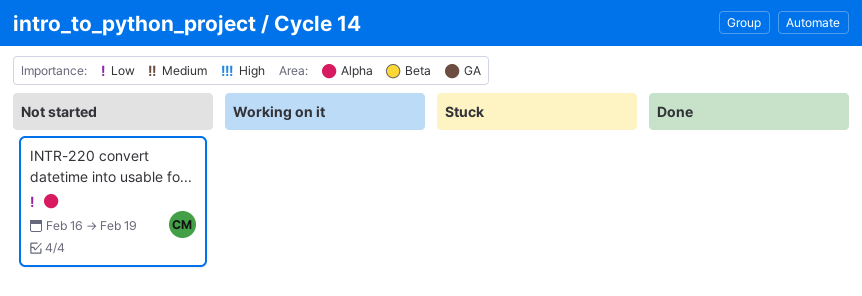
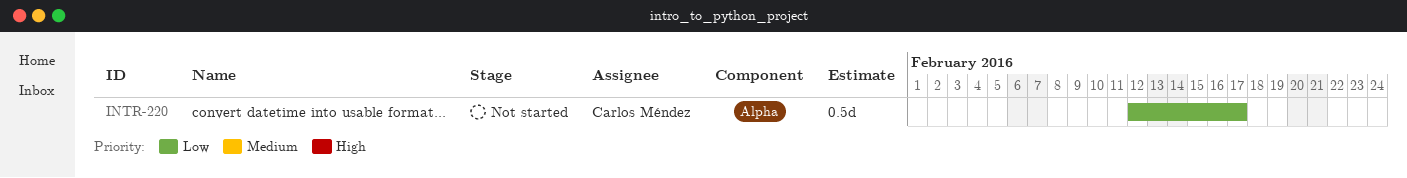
INTR-220, start: Feb 16 -> Feb 12
INTR-220, due: Feb 19 -> Feb 17

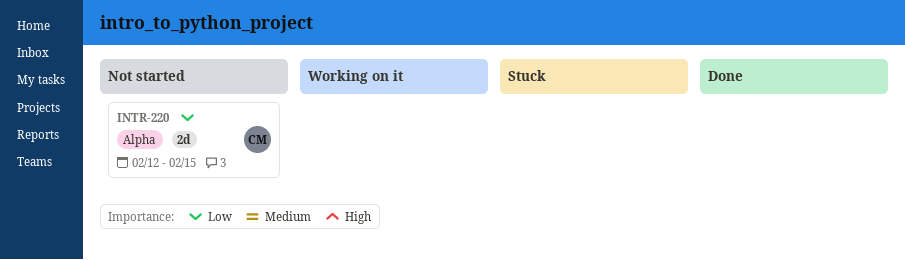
INTR-220, estimate: 0.5d -> 2d
INTR-220, due: Feb 17 -> Feb 15

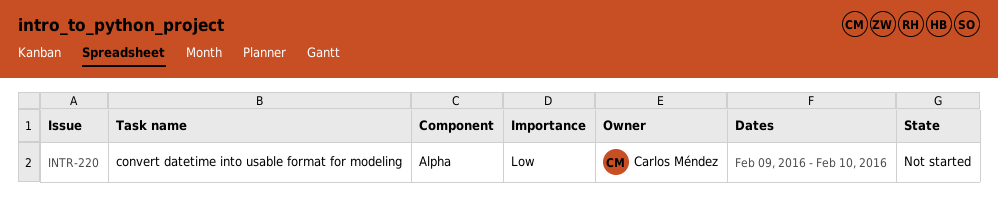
INTR-220, start: Feb 12 -> Feb 9
INTR-220, due: Feb 15 -> Feb 10

